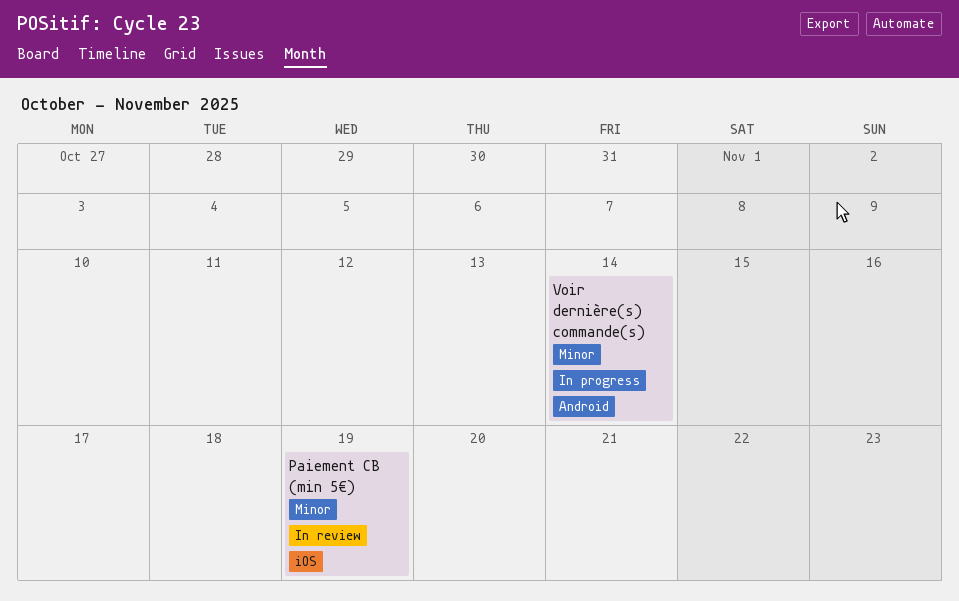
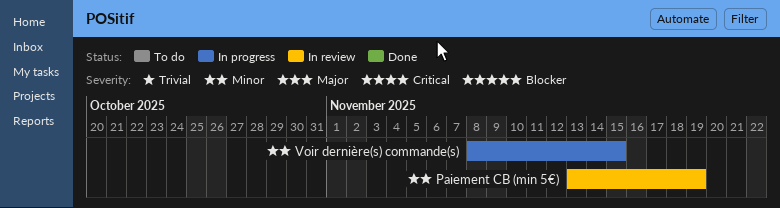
Voir dernière(s) commande(s), due: Nov 14 -> Nov 15

